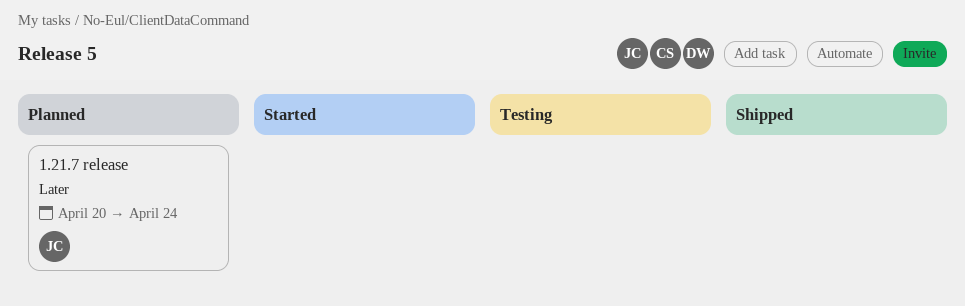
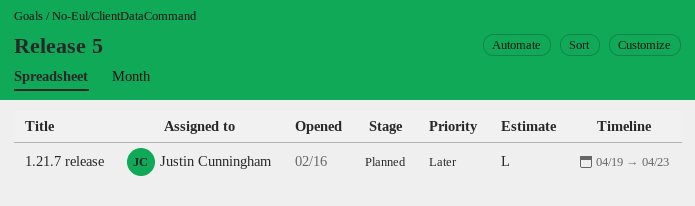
1.21.7 release, start: Apr 20 -> Apr 19
1.21.7 release, due: Apr 24 -> Apr 23

